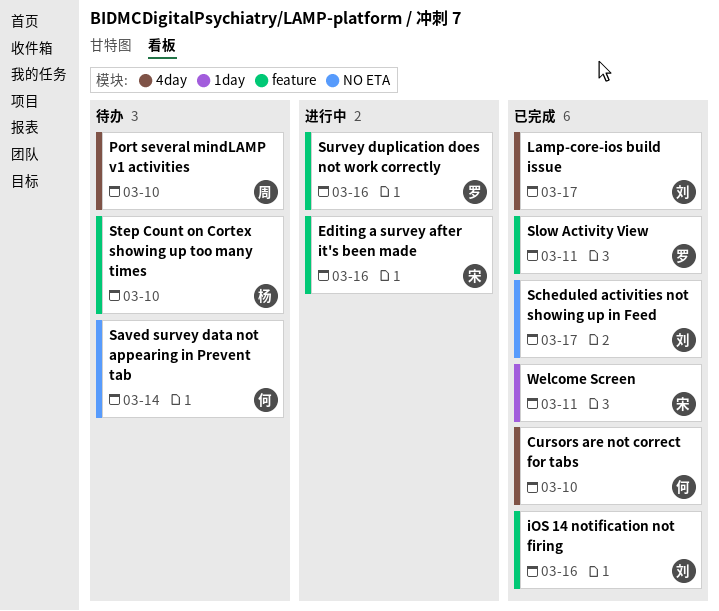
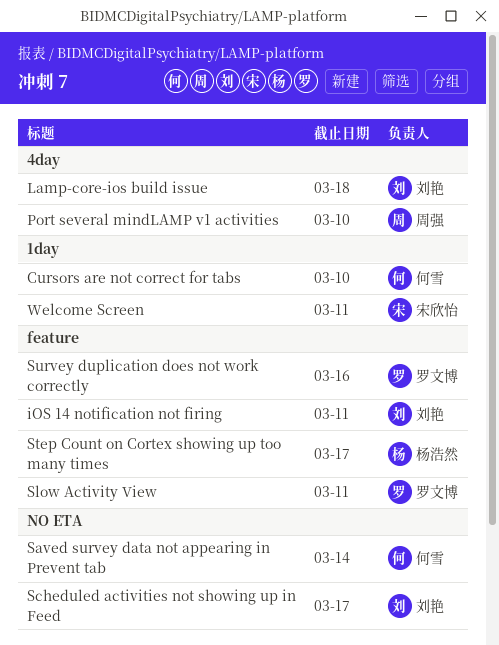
Cursors are not correct for tabs, label: 4day -> 1day
Editing a survey after it's been made: present -> none
iOS 14 notification not firing, due: Mar 16 -> Mar 11
Lamp-core-ios build issue, due: Mar 17 -> Mar 18
Step Count on Cortex showing up too many times, due: Mar 10 -> Mar 17

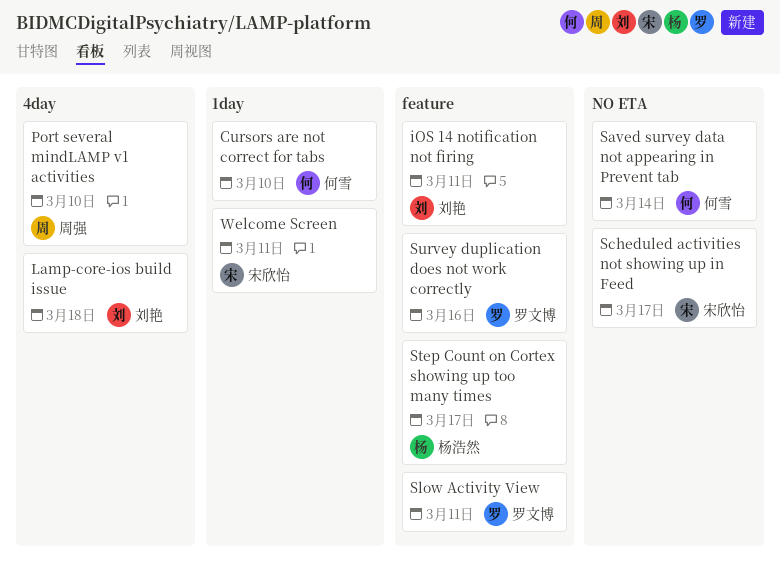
Scheduled activities not showing up in Feed, owner: 刘艳 -> 宋欣怡

